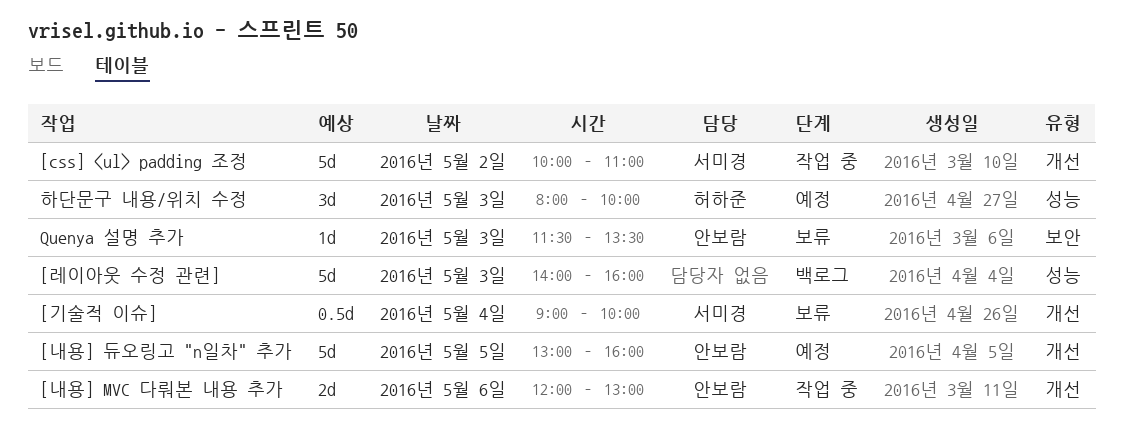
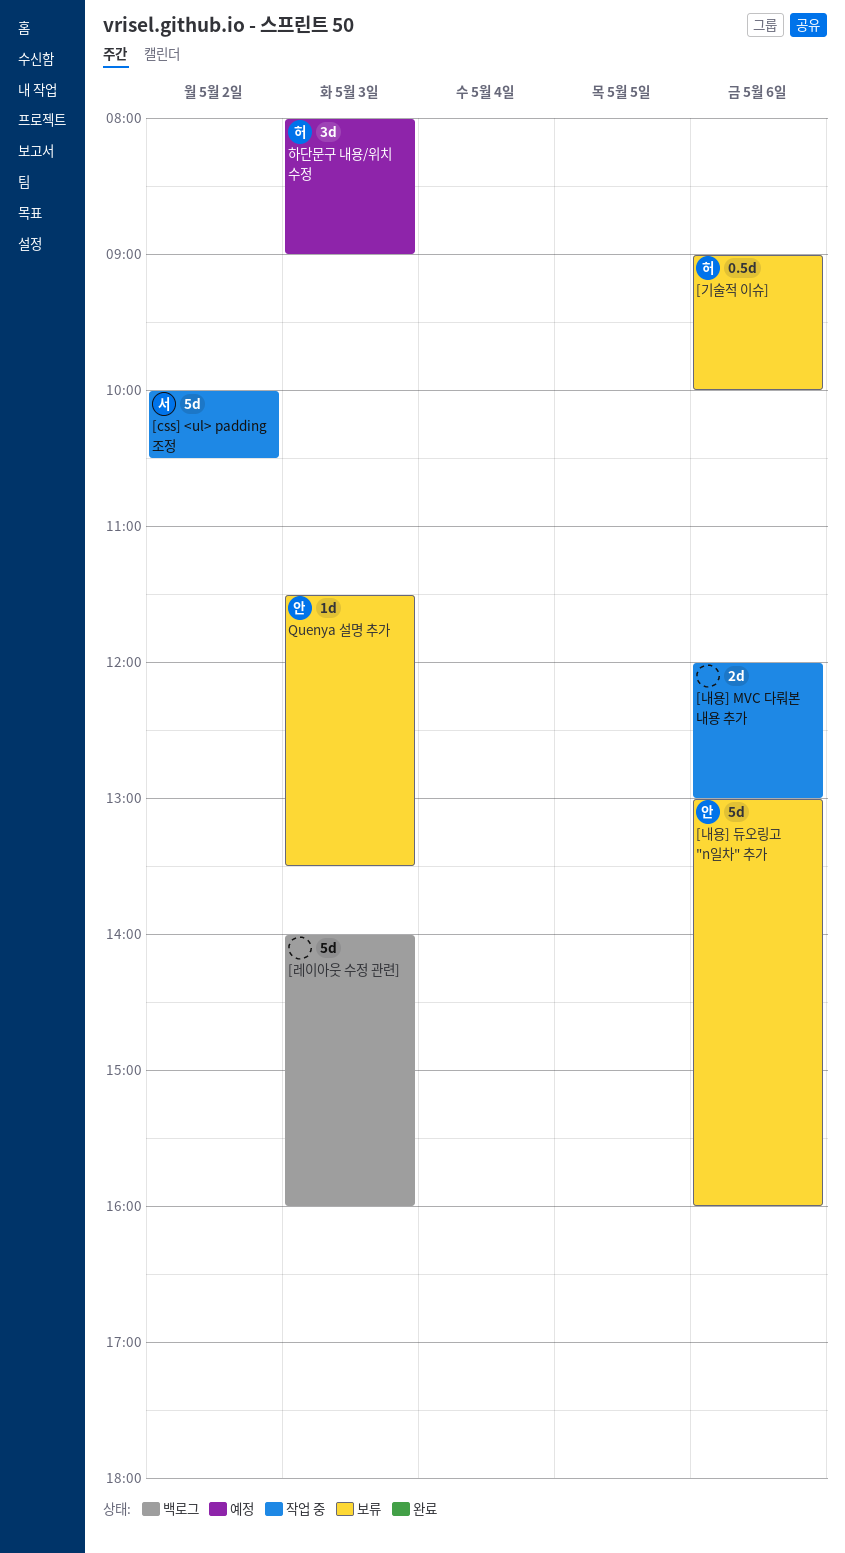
[css] <ul> padding 조정, ends: 11:00 -> 10:30
[기술적 이슈], owner: 서미경 -> 허하준
[기술적 이슈], day: May 4 -> May 6
[내용] MVC 다뤄본 내용 추가, owner: 안보람 -> none
[내용] 듀오링고 "n일차" 추가, status: 예정 -> 보류
[내용] 듀오링고 "n일차" 추가, day: May 5 -> May 6
하단문구 내용/위치 수정, ends: 10:00 -> 09:00

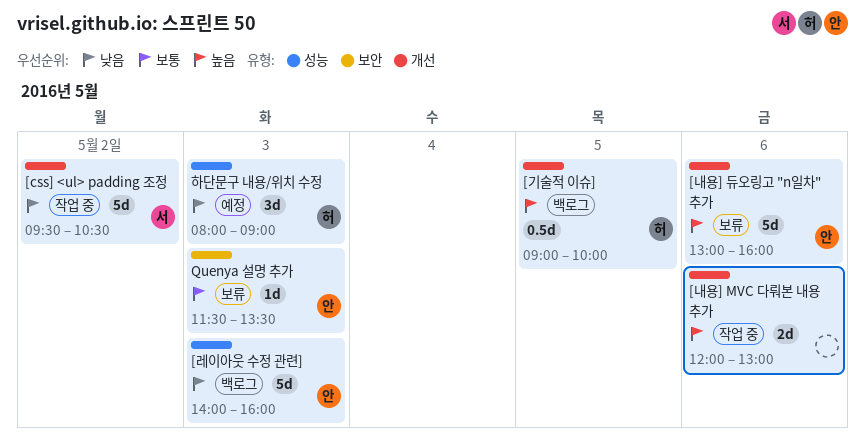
[css] <ul> padding 조정, begins: 10:00 -> 09:30
[기술적 이슈], status: 보류 -> 백로그
[기술적 이슈], day: May 6 -> May 5
[레이아웃 수정 관련], owner: none -> 안

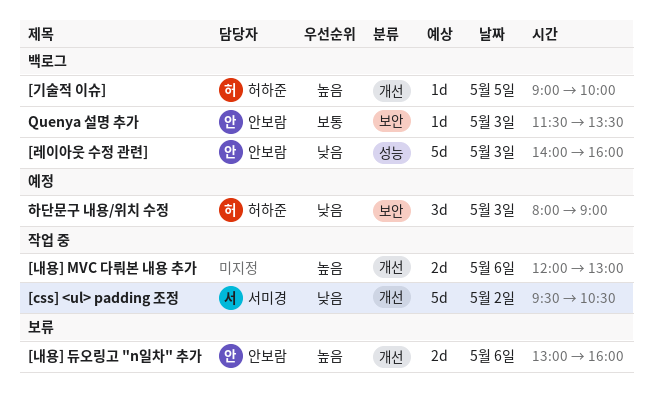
[기술적 이슈], estimate: 0.5d -> 1d
[내용] 듀오링고 "n일차" 추가, estimate: 5d -> 2d
Quenya 설명 추가, status: 보류 -> 백로그
하단문구 내용/위치 수정, label: 성능 -> 보안

